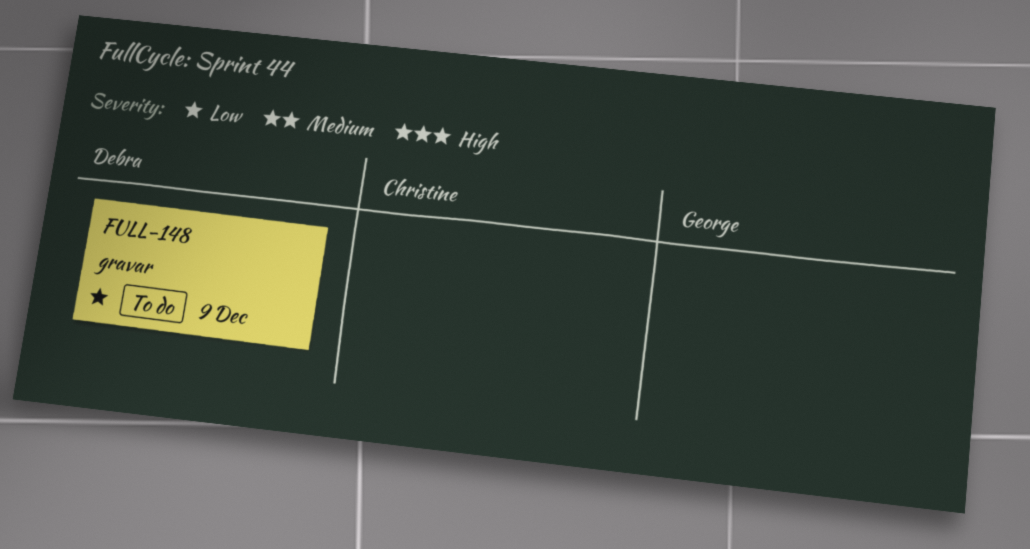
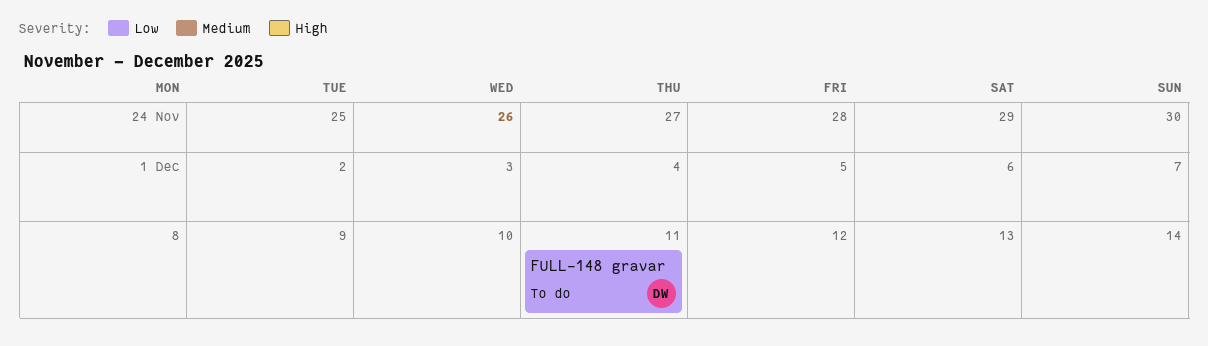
FULL-148, due: Dec 9 -> Dec 11

